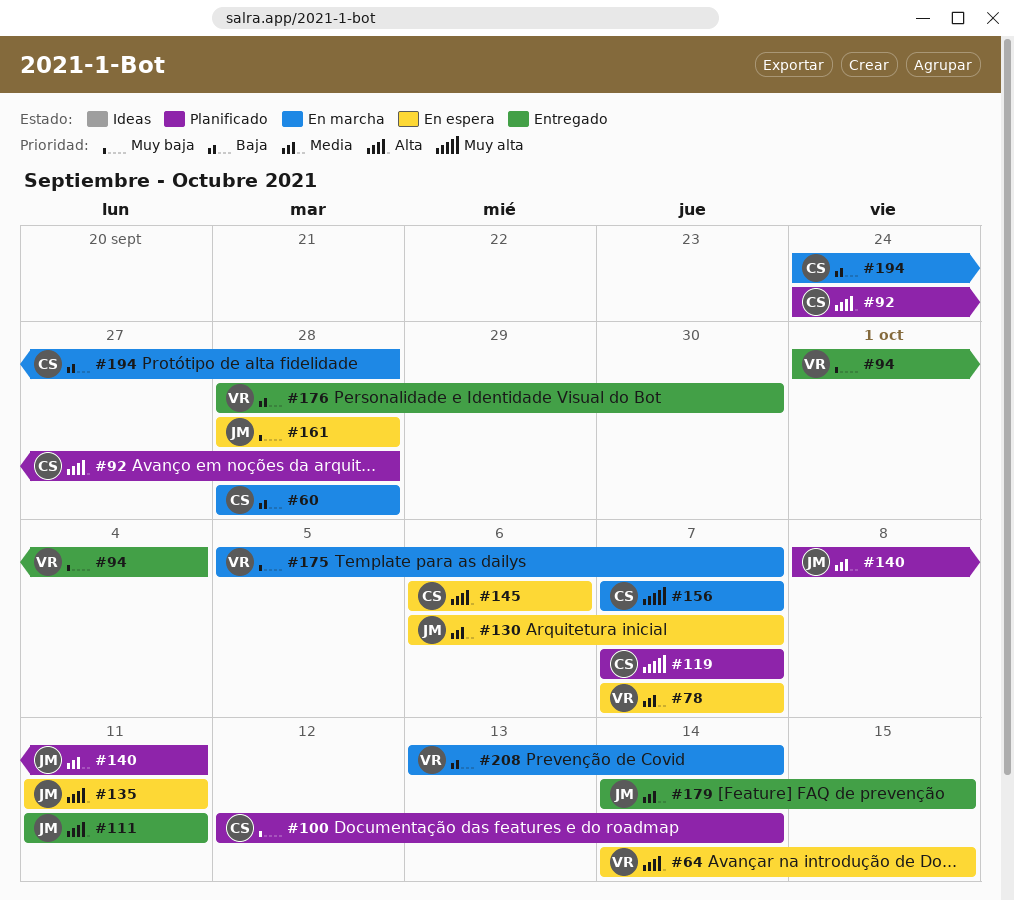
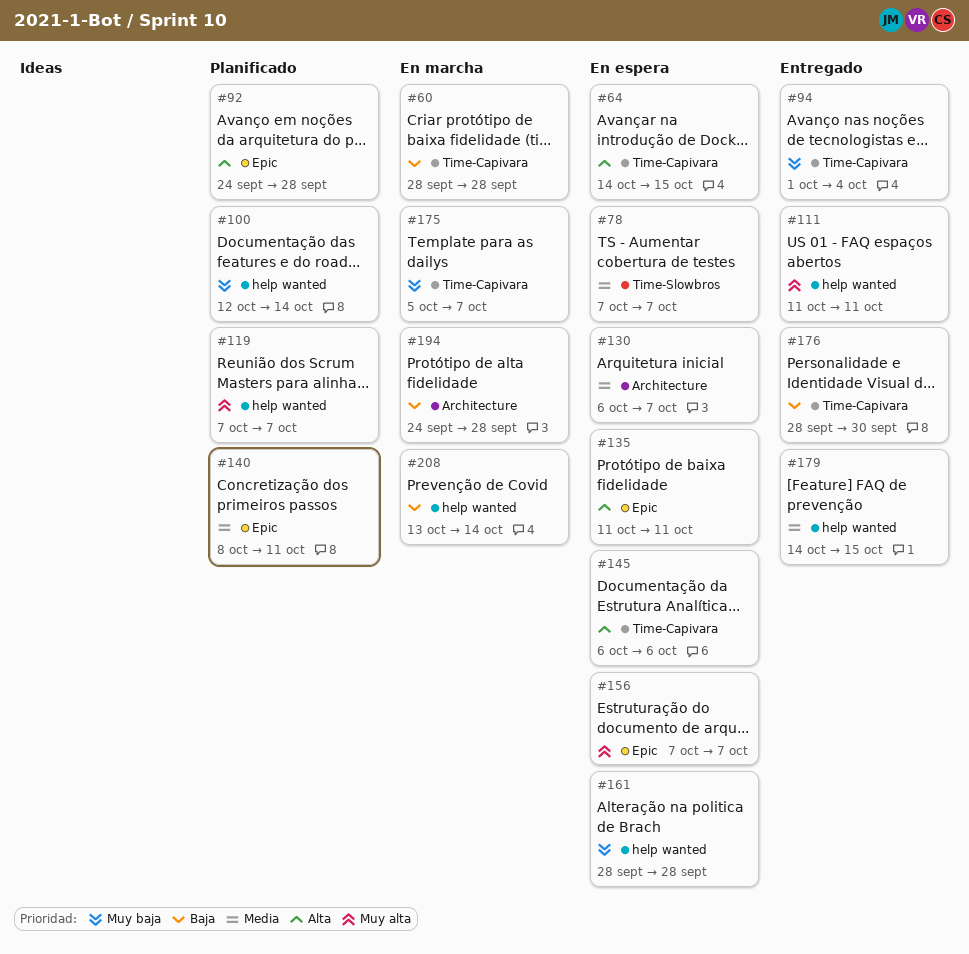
#111, priority: Alta -> Muy alta
#156, status: En marcha -> En espera

